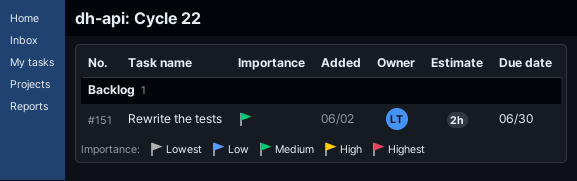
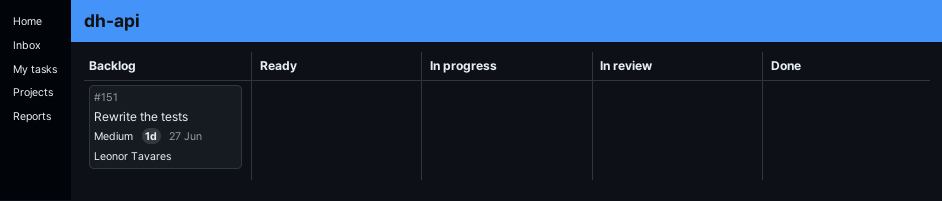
#151, estimate: 2h -> 1d
#151, due: Jun 30 -> Jun 27

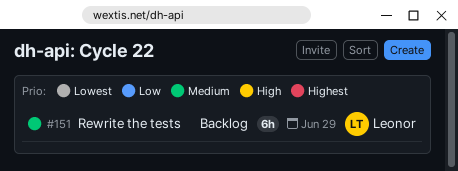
#151, estimate: 1d -> 6h
#151, due: Jun 27 -> Jun 29

